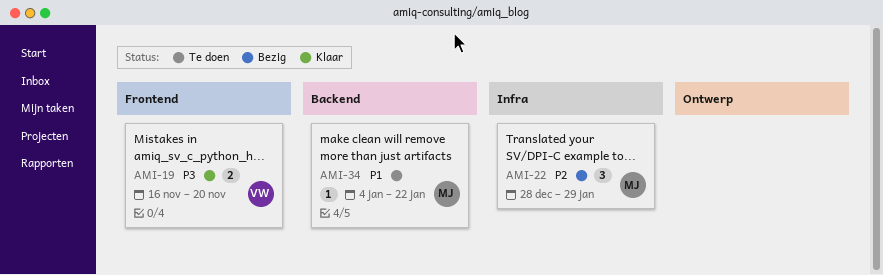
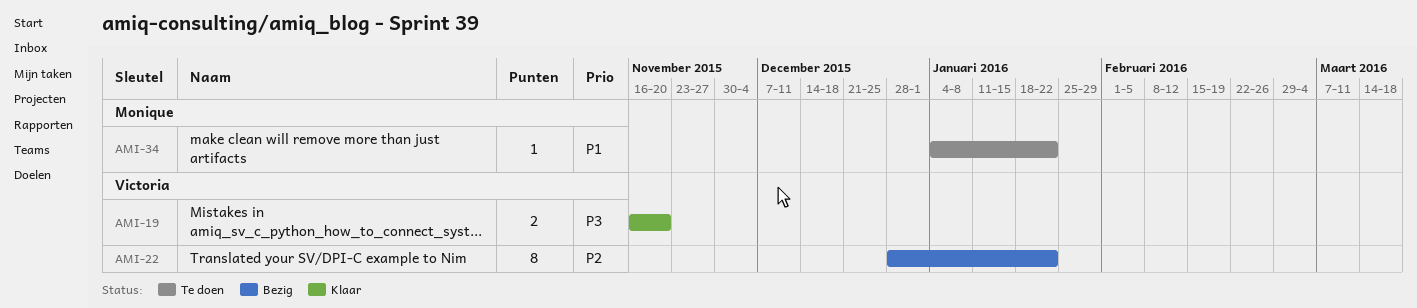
AMI-22, owner: Monique -> Victoria
AMI-22, estimate: 3 -> 8
AMI-22, due: Jan 29 -> Jan 22

